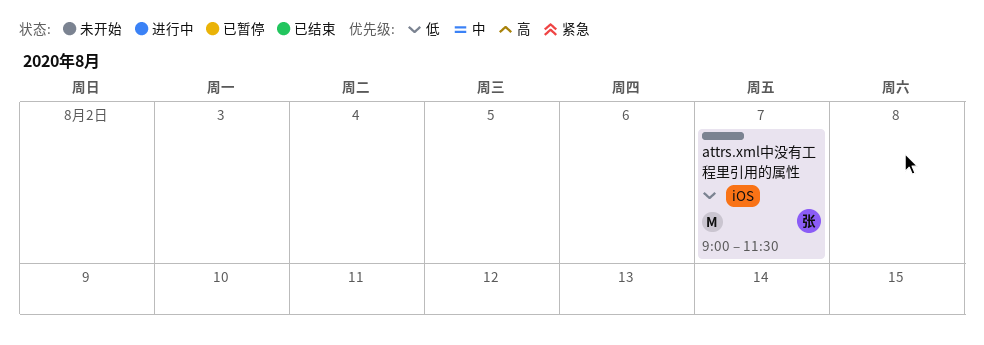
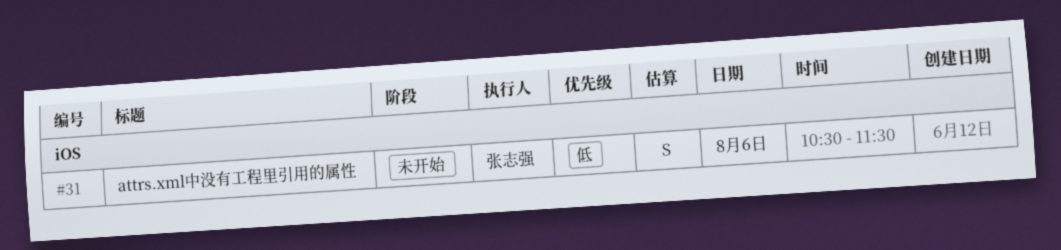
attrs.xml中没有工程里引用的属性, estimate: M -> S
attrs.xml中没有工程里引用的属性, day: Aug 7 -> Aug 6
attrs.xml中没有工程里引用的属性, begins: 09:00 -> 10:30

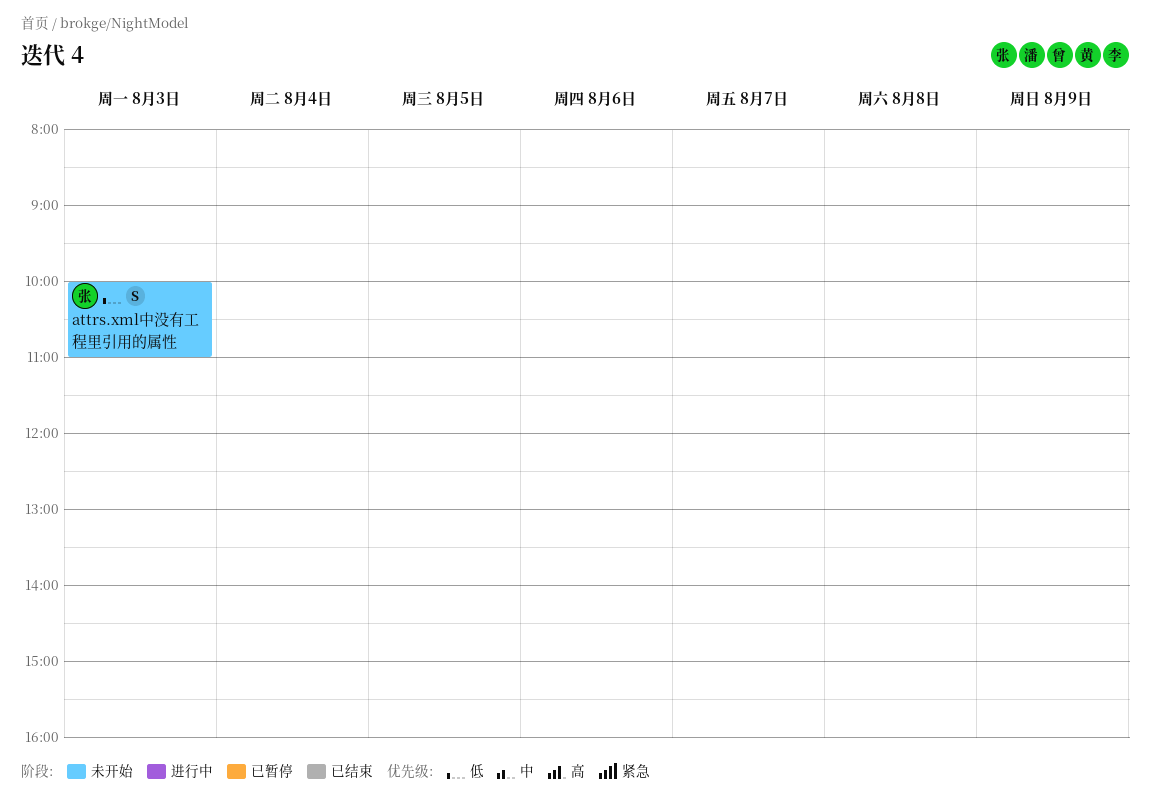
attrs.xml中没有工程里引用的属性, day: Aug 6 -> Aug 3
attrs.xml中没有工程里引用的属性, begins: 10:30 -> 10:00
attrs.xml中没有工程里引用的属性, ends: 11:30 -> 11:00

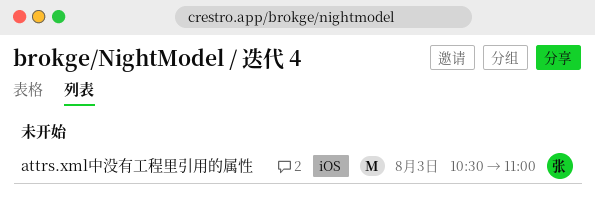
attrs.xml中没有工程里引用的属性, estimate: S -> M
attrs.xml中没有工程里引用的属性, begins: 10:00 -> 10:30

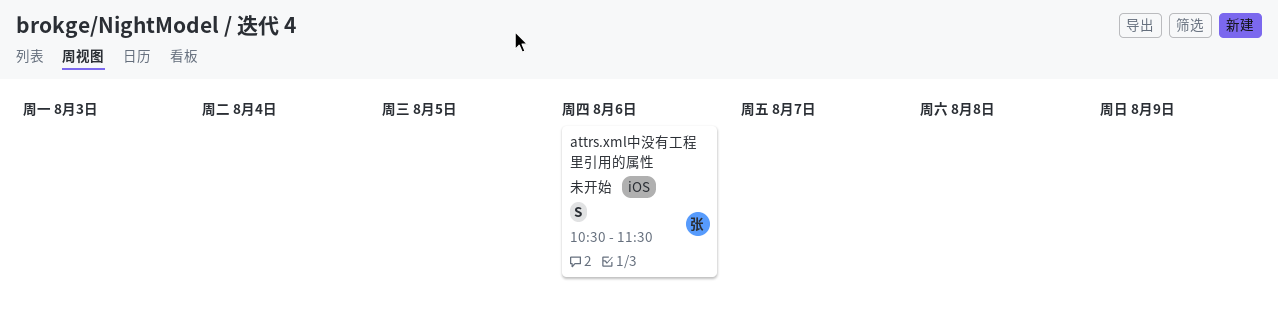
attrs.xml中没有工程里引用的属性, estimate: M -> S
attrs.xml中没有工程里引用的属性, day: Aug 3 -> Aug 6
attrs.xml中没有工程里引用的属性, ends: 11:00 -> 11:30

